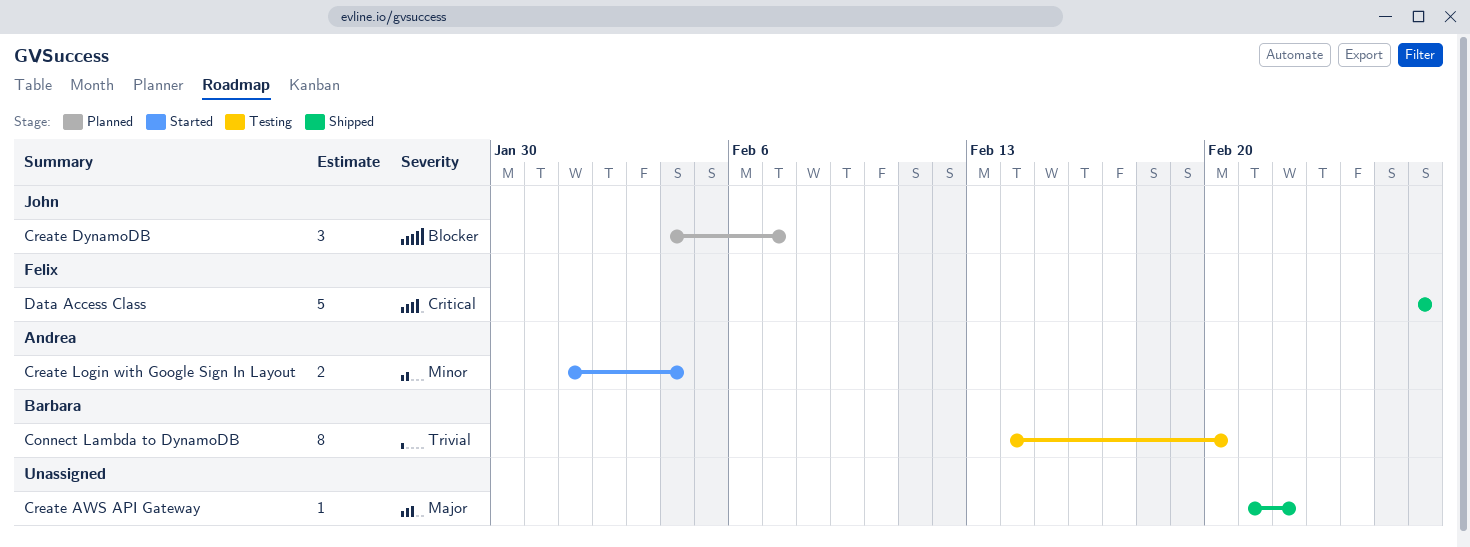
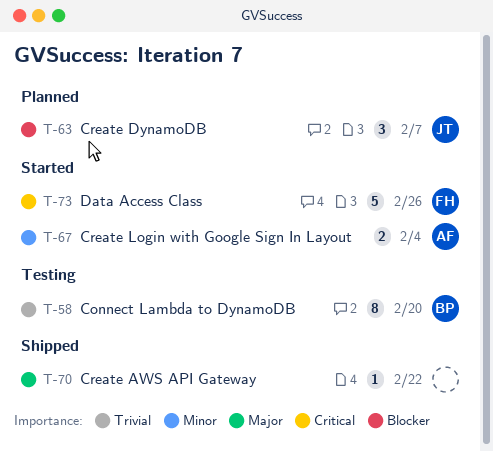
Data Access Class, status: Shipped -> Started

